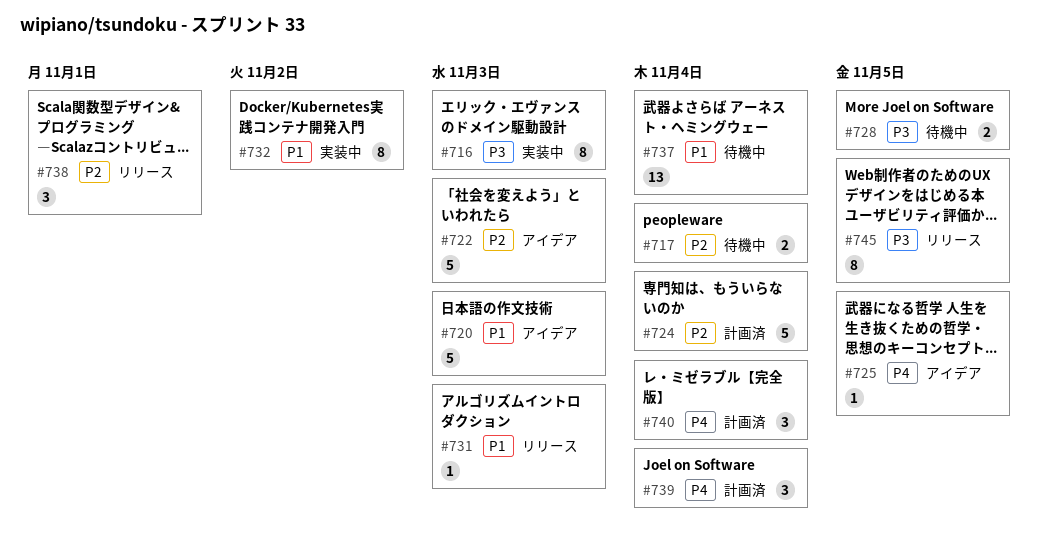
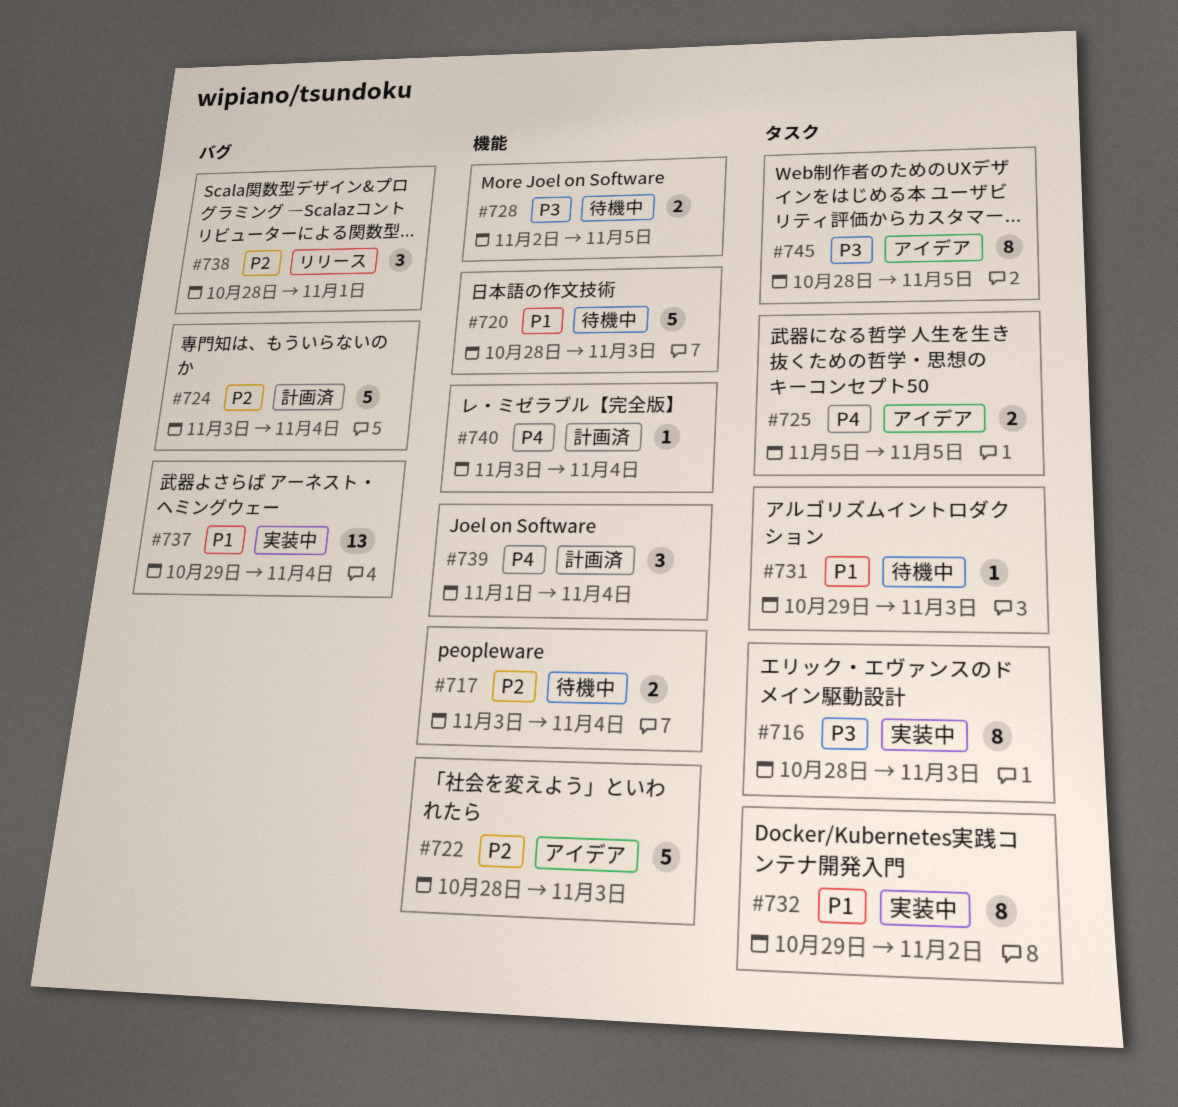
#720, status: アイデア -> 待機中
#725, estimate: 1 -> 2
#731, status: リリース -> 待機中
#737, status: 待機中 -> 実装中
#740, estimate: 3 -> 1
#745, status: リリース -> アイデア

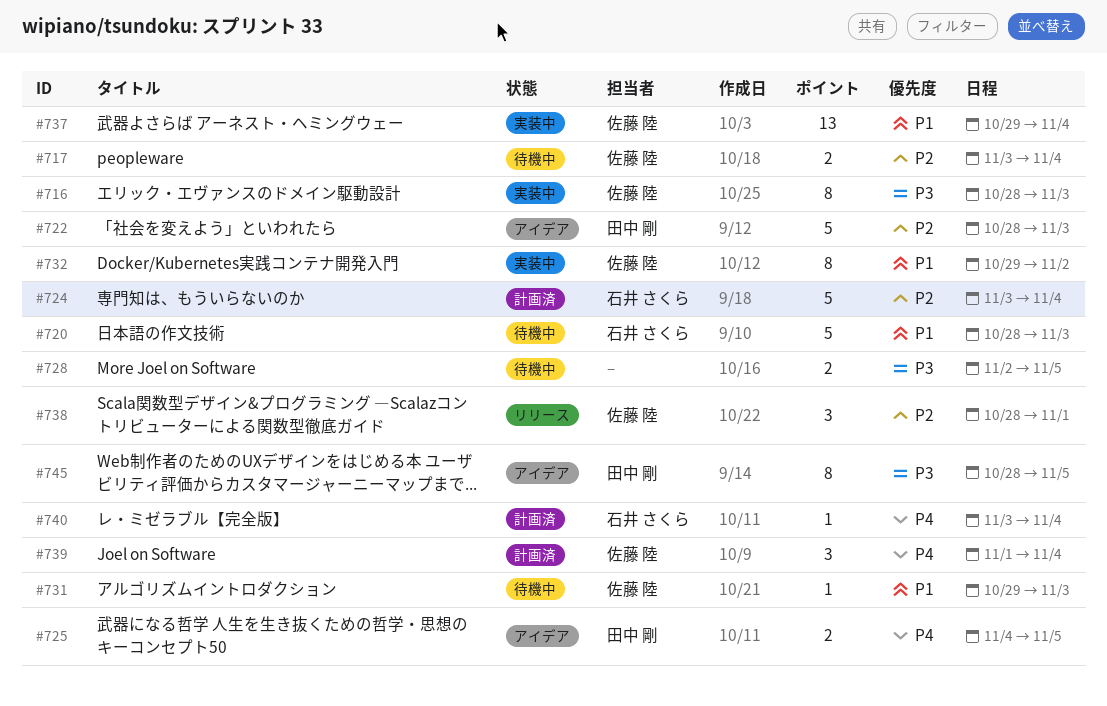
#725, start: Nov 5 -> Nov 4

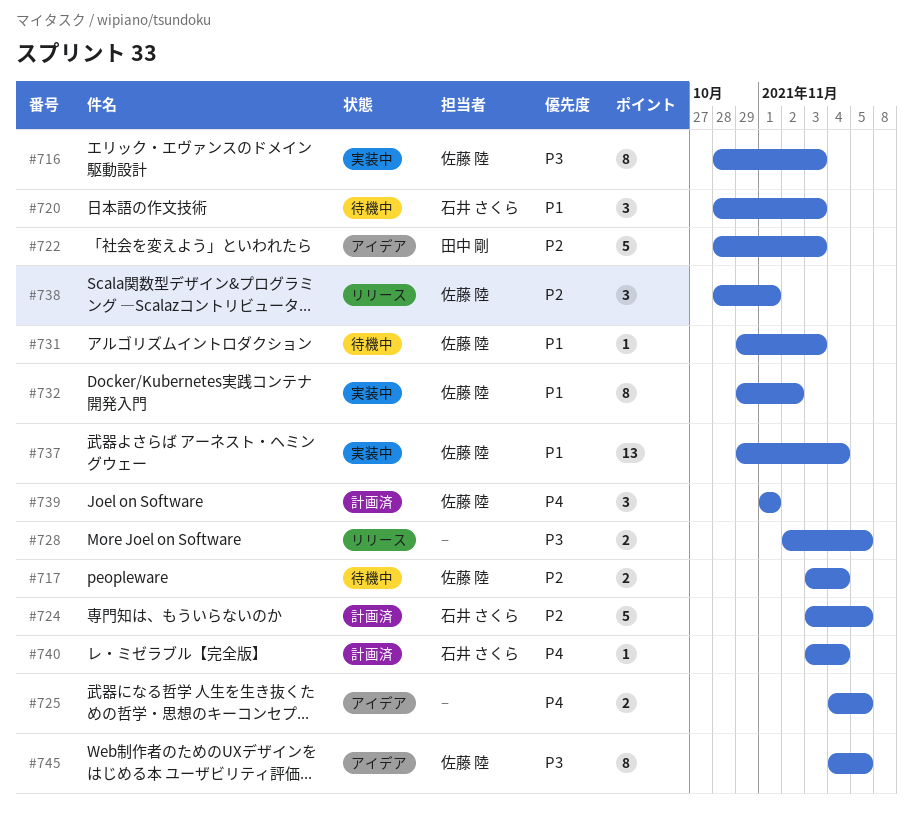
#720, estimate: 5 -> 3
#724, due: Nov 4 -> Nov 5
#725, owner: 田中 剛 -> none
#728, status: 待機中 -> リリース
#739, due: Nov 4 -> Nov 1
#745, owner: 田中 剛 -> 佐藤 陸
#745, start: Oct 28 -> Nov 4

